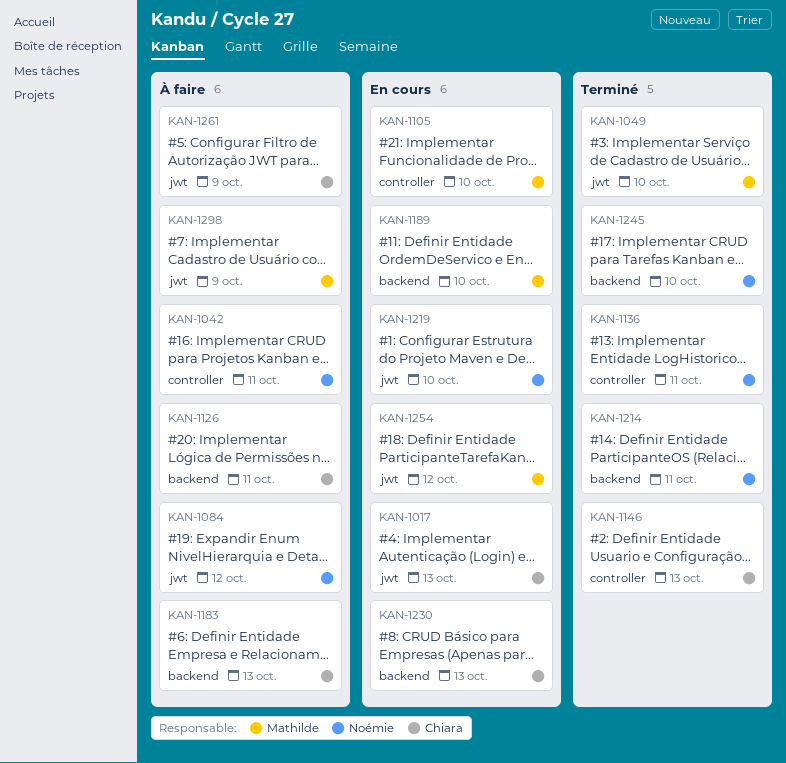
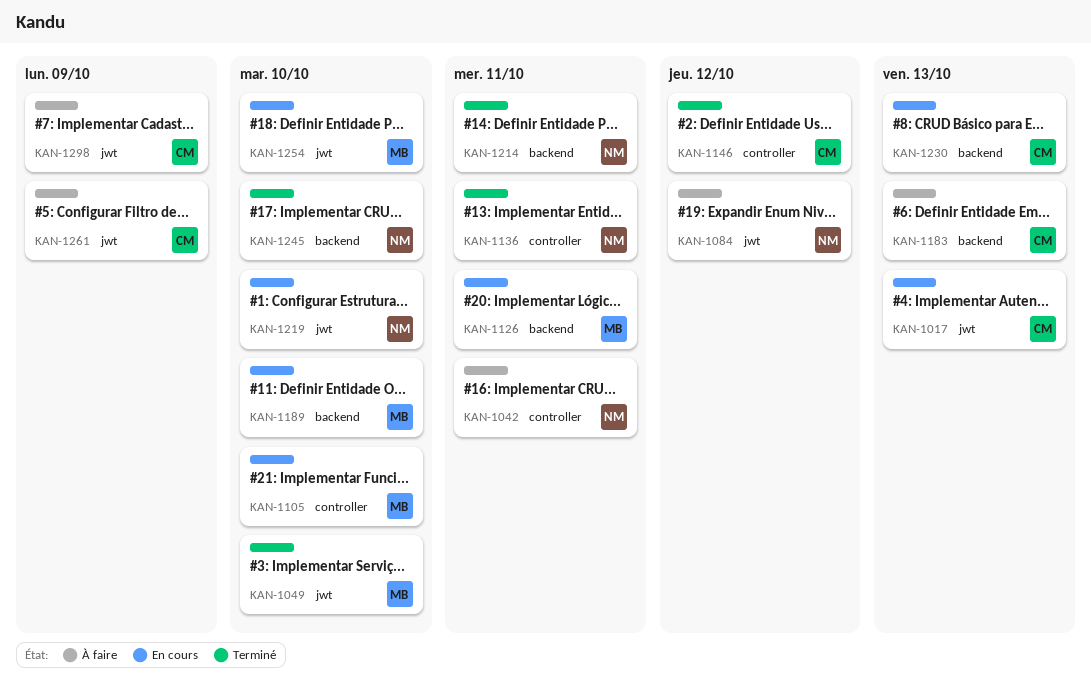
KAN-1126, status: À faire -> En cours
KAN-1126, owner: Chiara -> Mathilde
KAN-1146, due: Oct 13 -> Oct 12
KAN-1254, due: Oct 12 -> Oct 10
KAN-1298, owner: Mathilde -> Chiara

